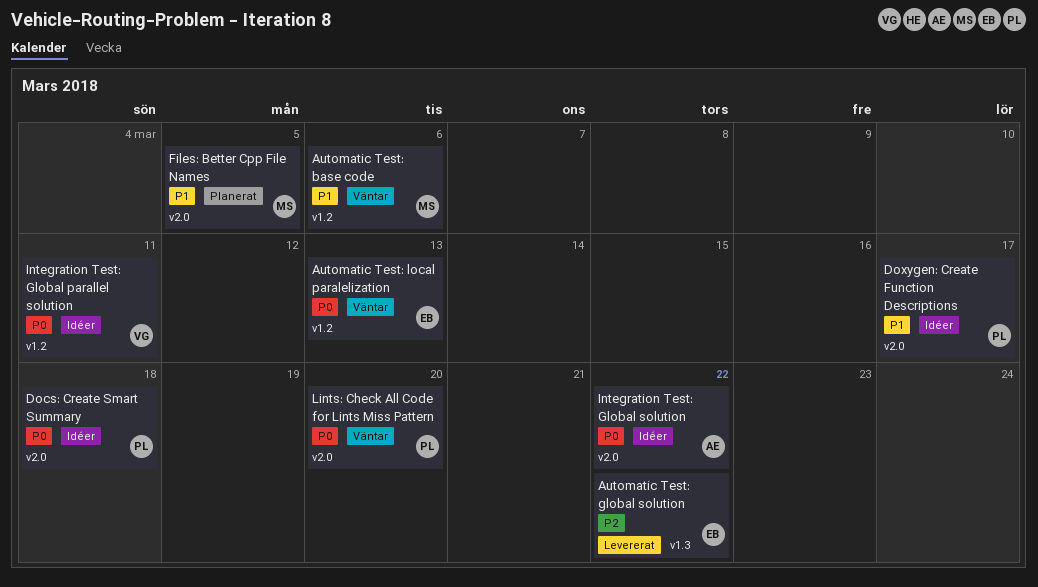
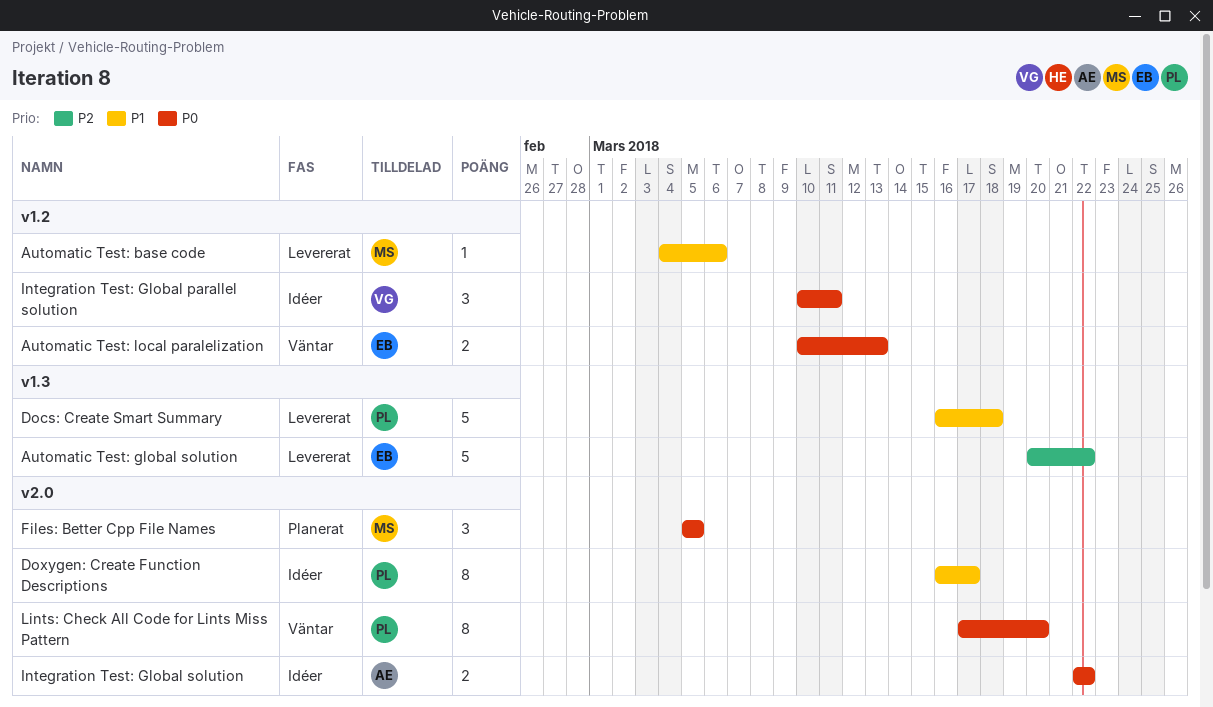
Automatic Test: base code, status: Väntar -> Levererat
Docs: Create Smart Summary, status: Idéer -> Levererat
Docs: Create Smart Summary, priority: P0 -> P1
Docs: Create Smart Summary, label: v2.0 -> v1.3
Files: Better Cpp File Names, priority: P1 -> P0

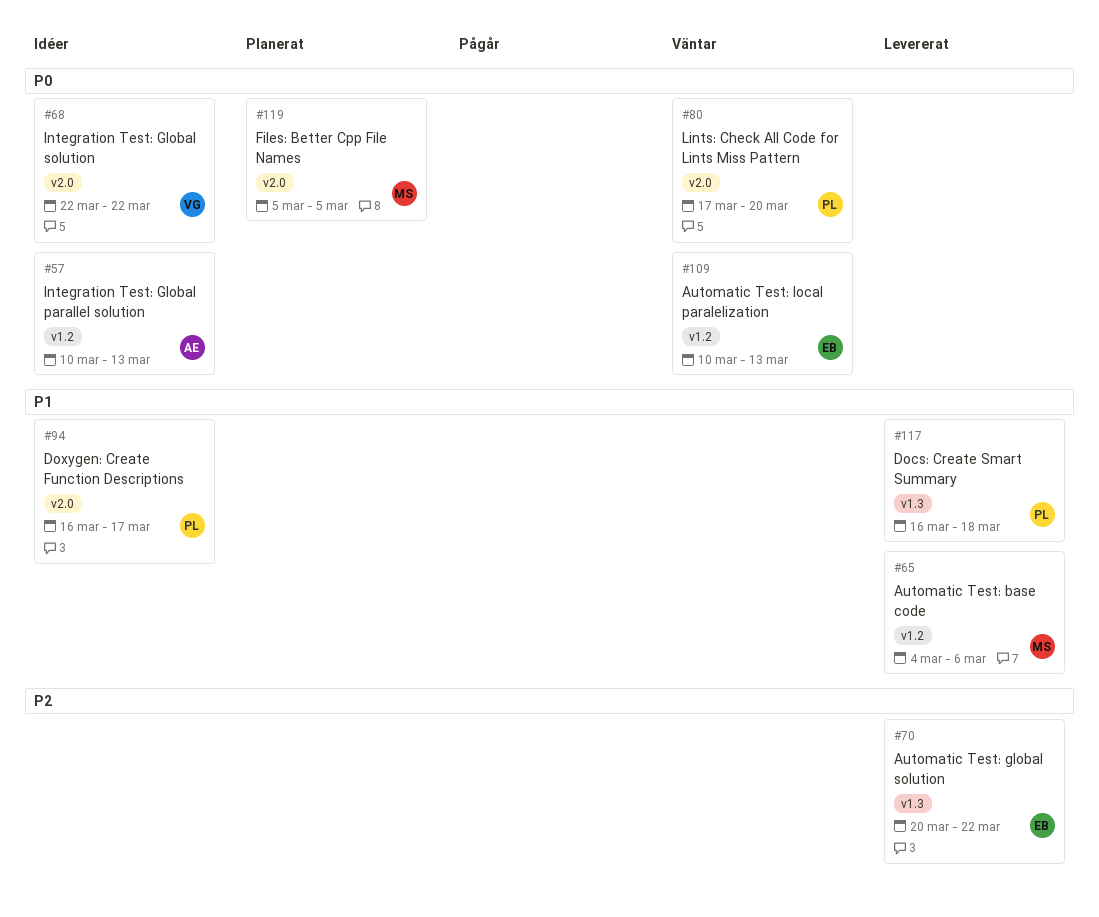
Integration Test: Global parallel solution, owner: VG -> AE
Integration Test: Global parallel solution, due: Mar 11 -> Mar 13
Integration Test: Global solution, owner: AE -> VG

